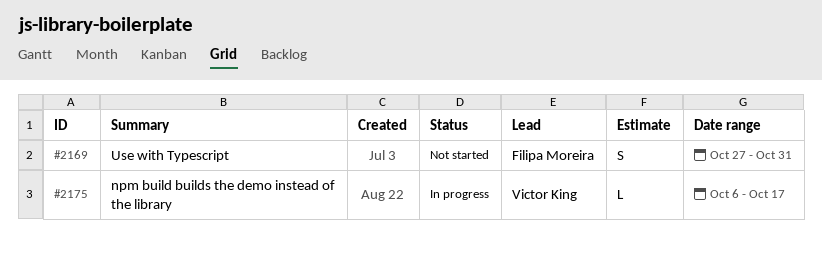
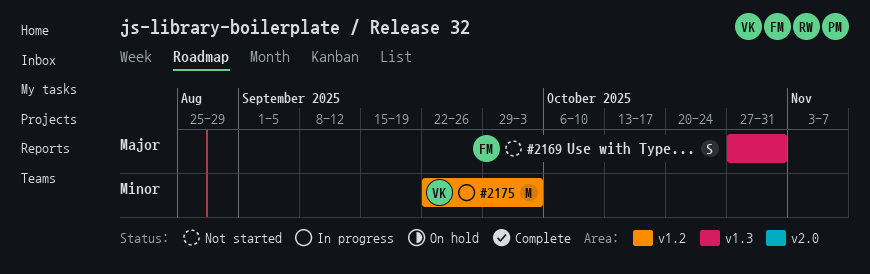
#2175, estimate: L -> M
#2175, start: Oct 6 -> Sep 22
#2175, due: Oct 17 -> Oct 3

